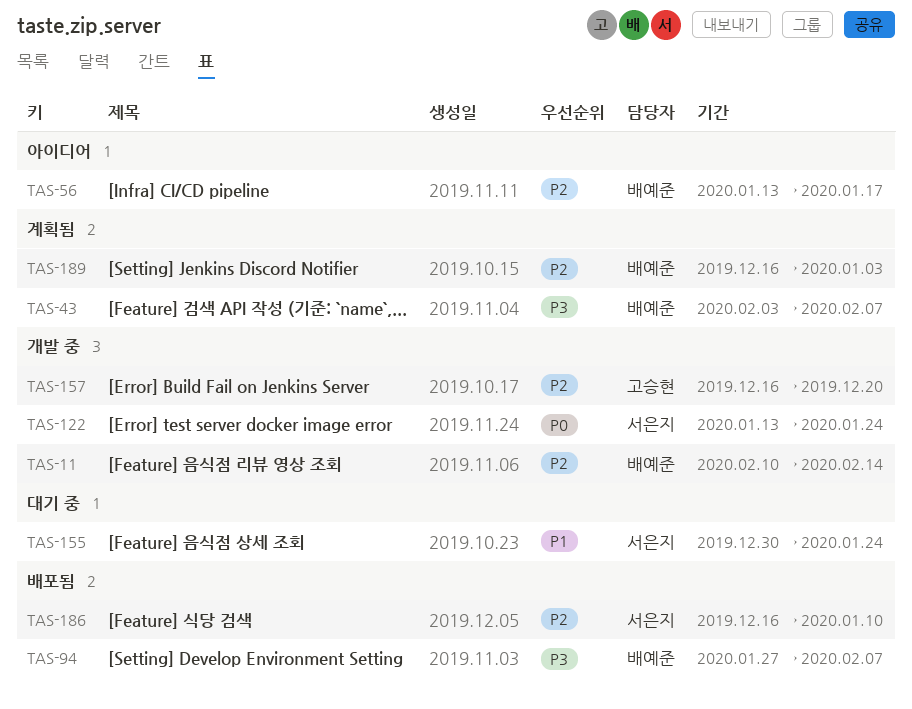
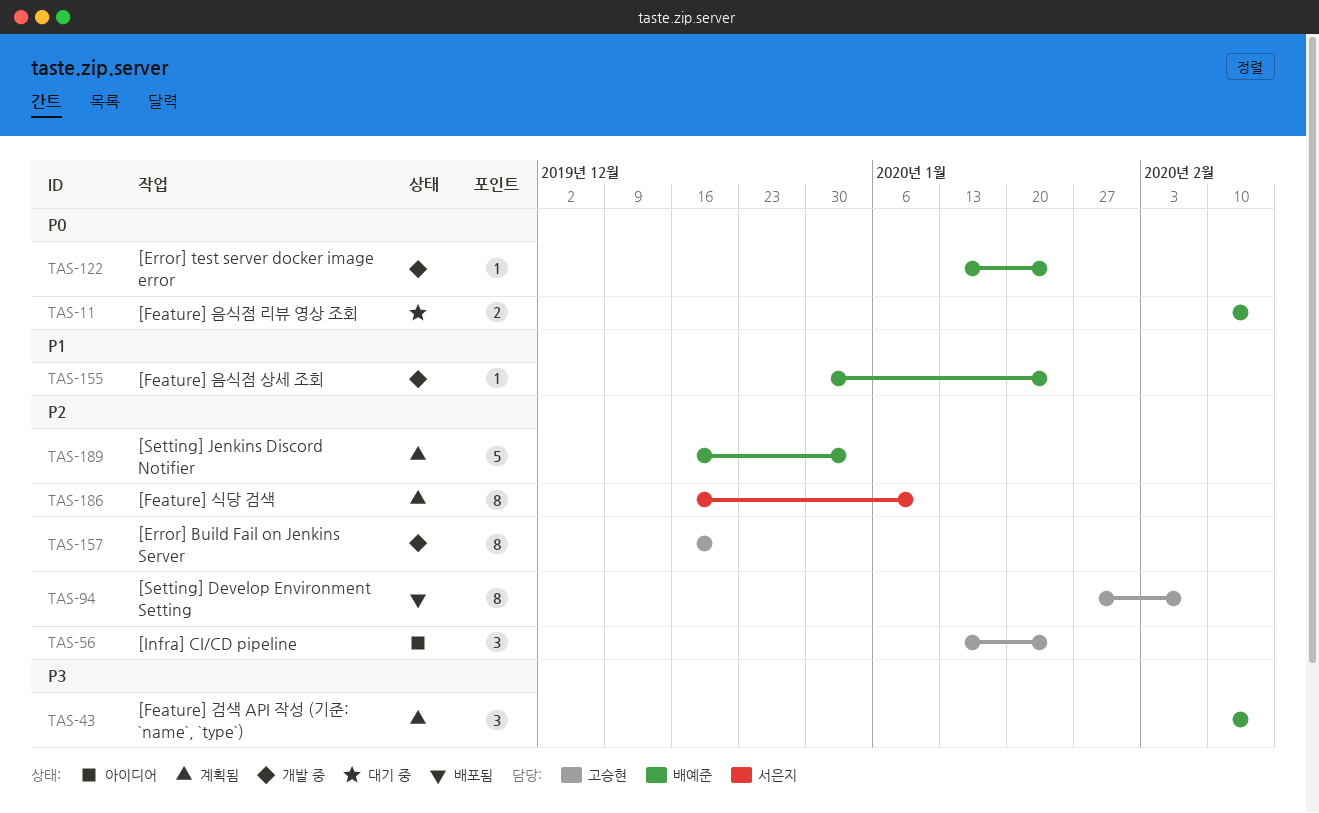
TAS-11, status: 개발 중 -> 대기 중
TAS-11, priority: P2 -> P0
TAS-43, start: Feb 3 -> Feb 10
TAS-43, due: Feb 7 -> Feb 14
TAS-56, owner: 배예준 -> 고승현
TAS-56, due: Jan 17 -> Jan 24
TAS-94, owner: 배예준 -> 고승현
TAS-94, priority: P3 -> P2
TAS-122, owner: 서은지 -> 배예준
TAS-155, status: 대기 중 -> 개발 중
TAS-155, owner: 서은지 -> 배예준
TAS-186, status: 배포됨 -> 계획됨

